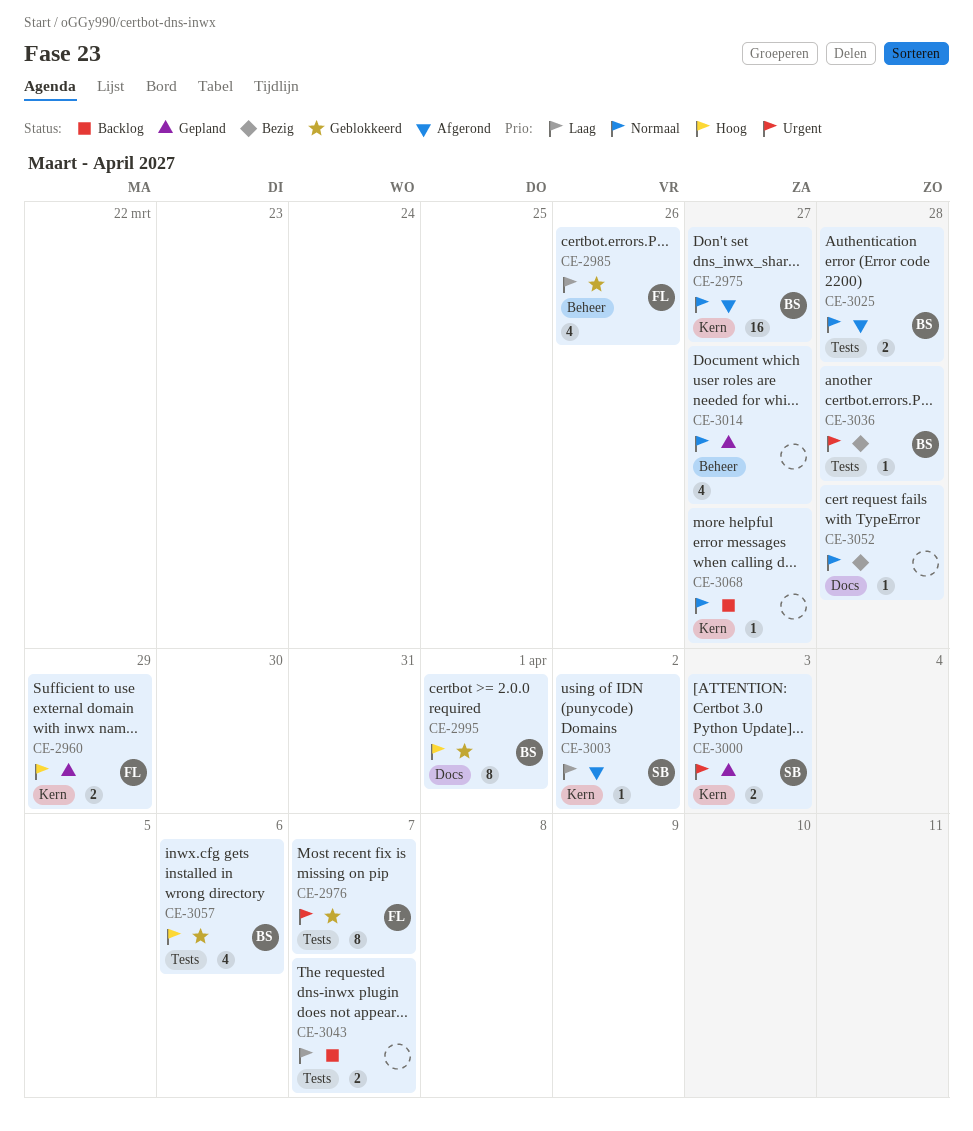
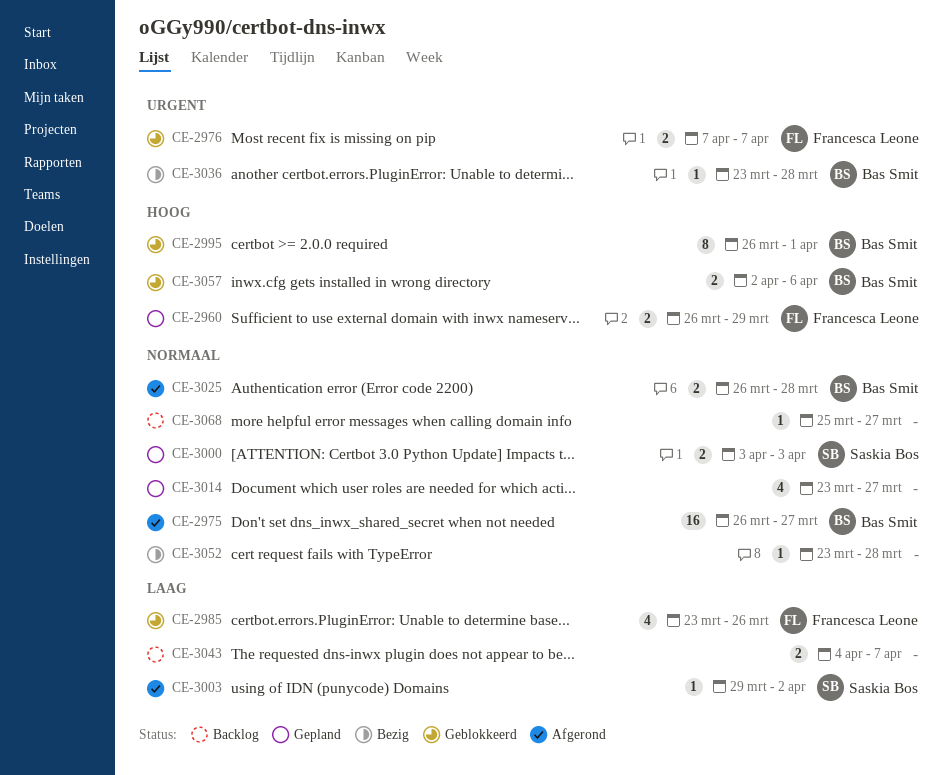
CE-2976, estimate: 8 -> 2
CE-3000, priority: Urgent -> Normaal
CE-3057, estimate: 4 -> 2

